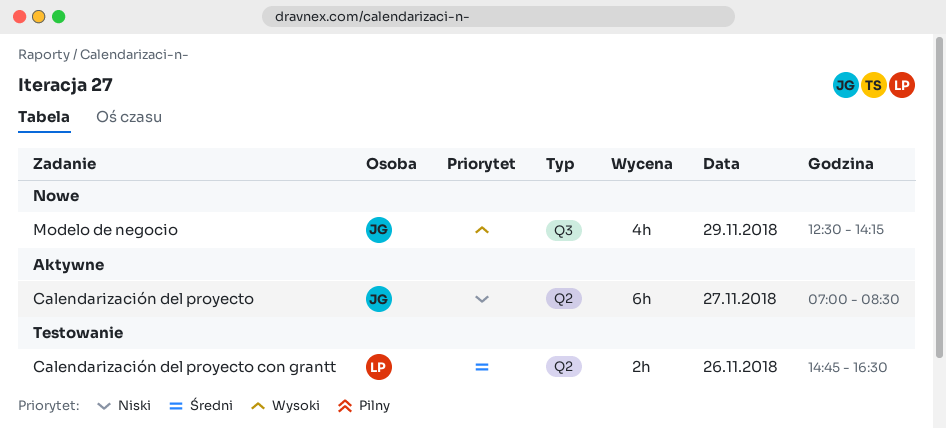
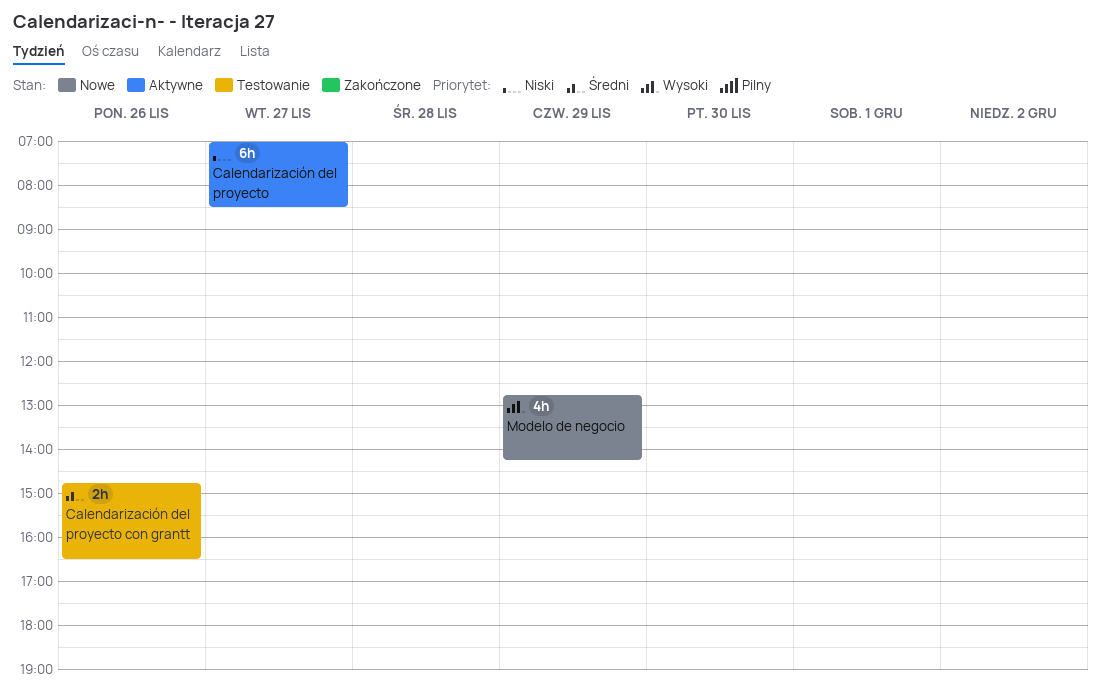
Modelo de negocio, begins: 12:30 -> 12:45

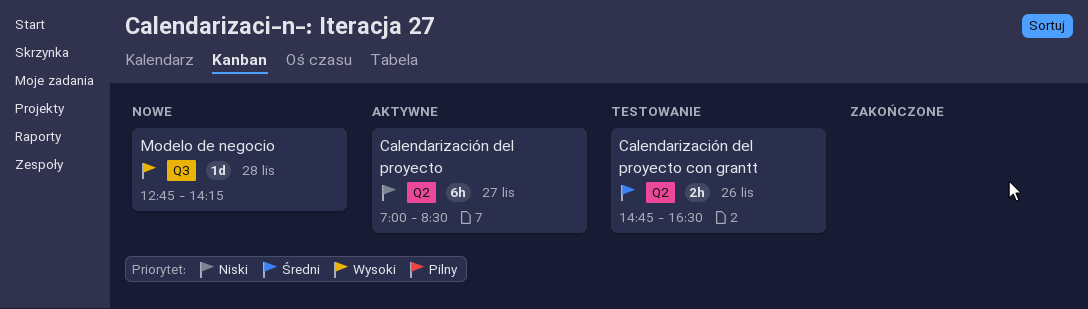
Modelo de negocio, estimate: 4h -> 1d
Modelo de negocio, day: Nov 29 -> Nov 28

